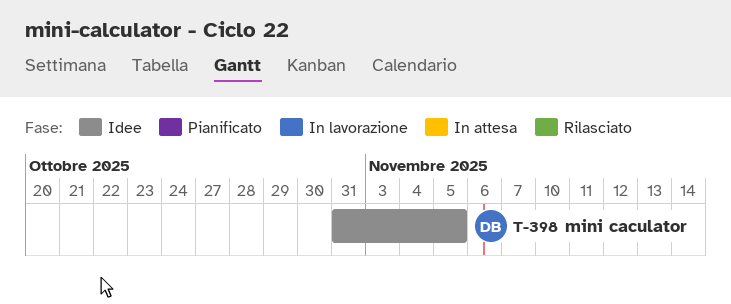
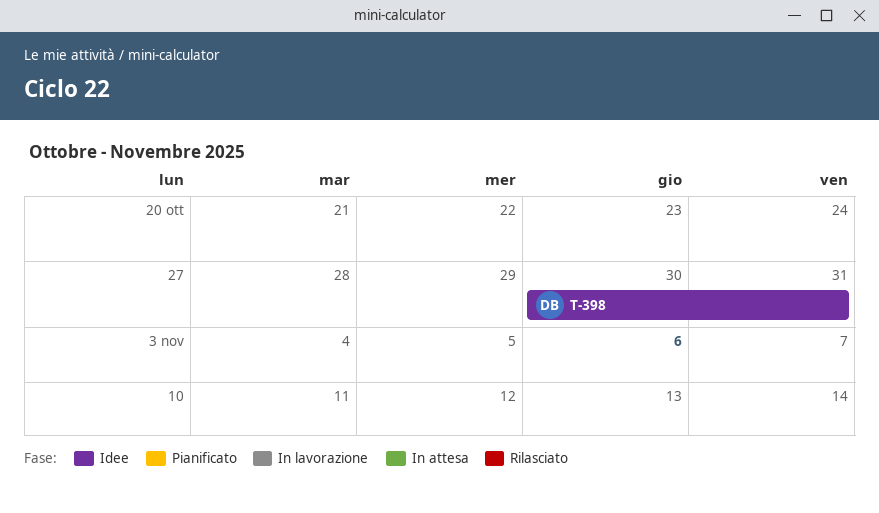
T-398, start: Oct 31 -> Oct 30
T-398, due: Nov 5 -> Oct 31

